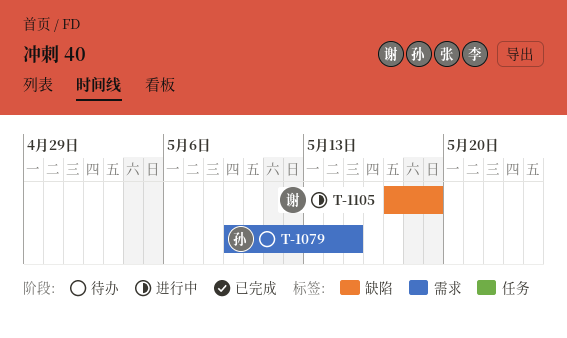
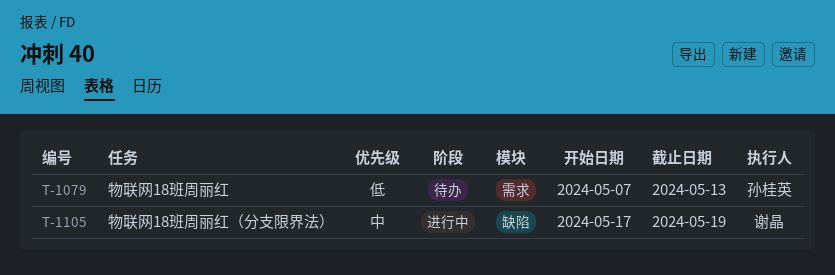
T-1079, start: May 9 -> May 7
T-1079, due: May 15 -> May 13

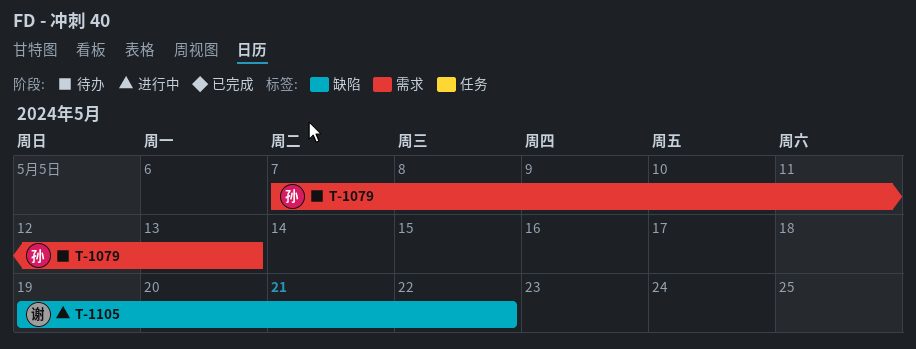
T-1105, start: May 17 -> May 19
T-1105, due: May 19 -> May 22

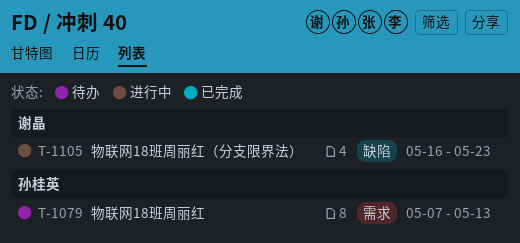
T-1105, start: May 19 -> May 16
T-1105, due: May 22 -> May 23

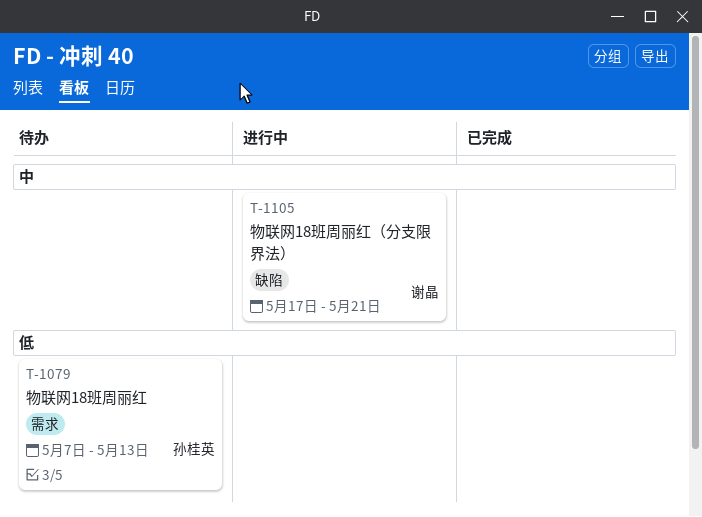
T-1105, start: May 16 -> May 17
T-1105, due: May 23 -> May 21

